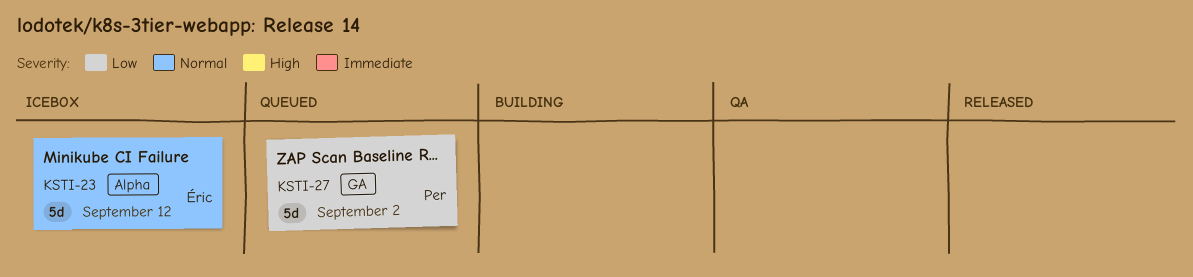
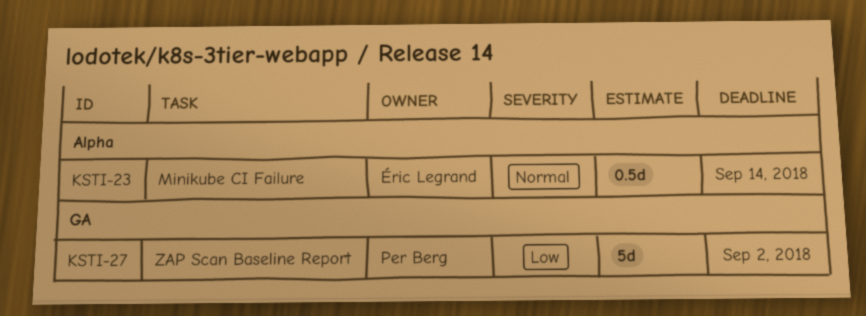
KSTI-23, estimate: 5d -> 0.5d
KSTI-23, due: Sep 12 -> Sep 14

